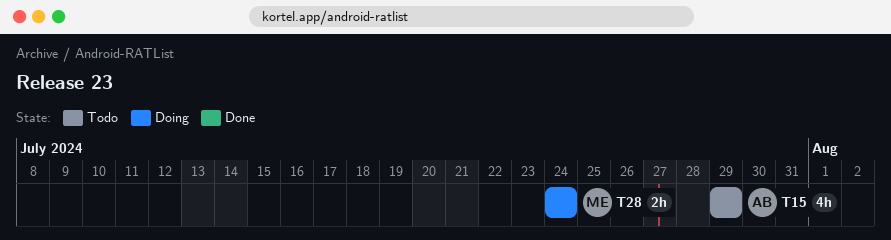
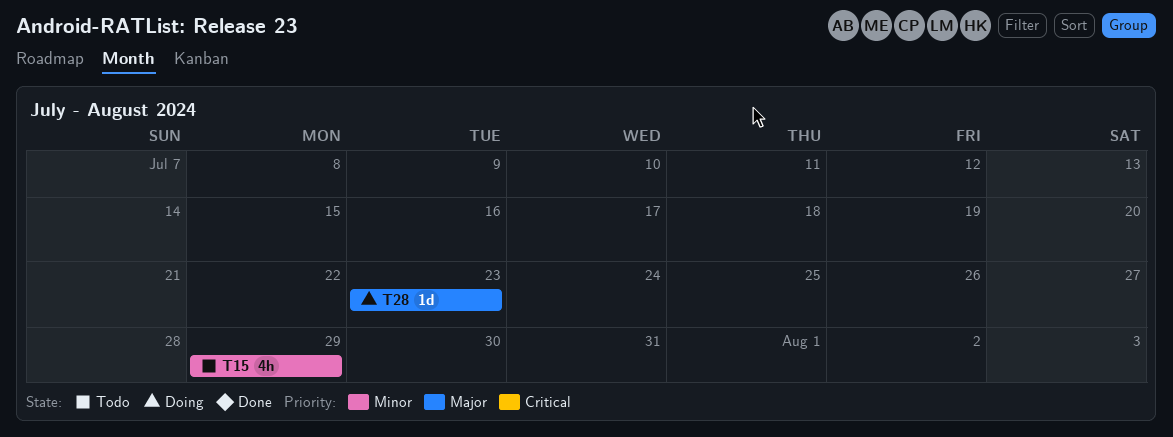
T28, estimate: 2h -> 1d
T28, start: Jul 24 -> Jul 23
T28, due: Jul 24 -> Jul 23

